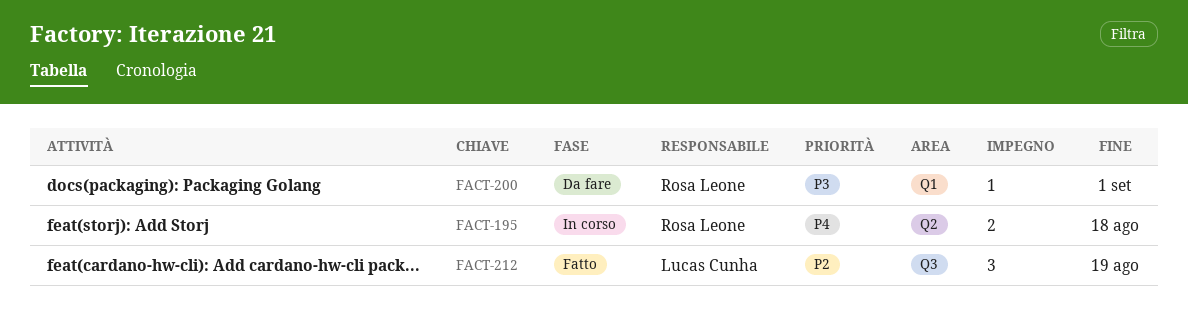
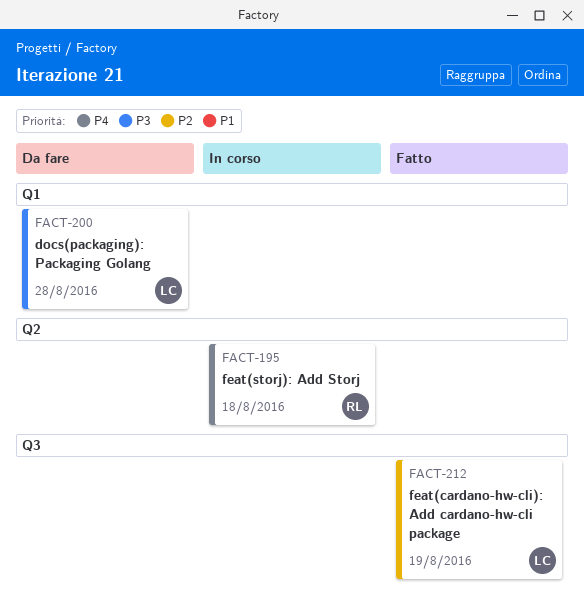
FACT-200, owner: Rosa Leone -> Lucas Cunha
FACT-200, due: Sep 1 -> Aug 28

